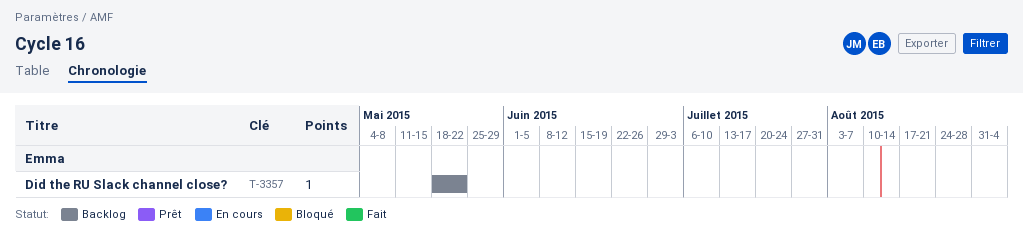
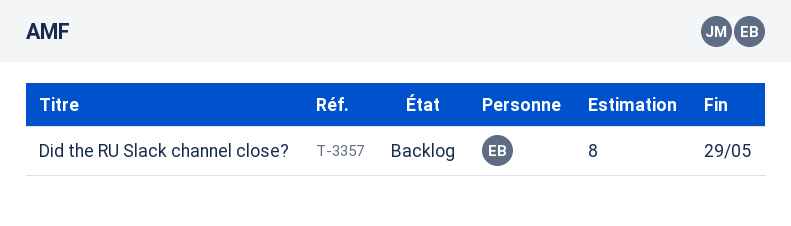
T-3357, estimate: 1 -> 8
T-3357, due: May 22 -> May 29

